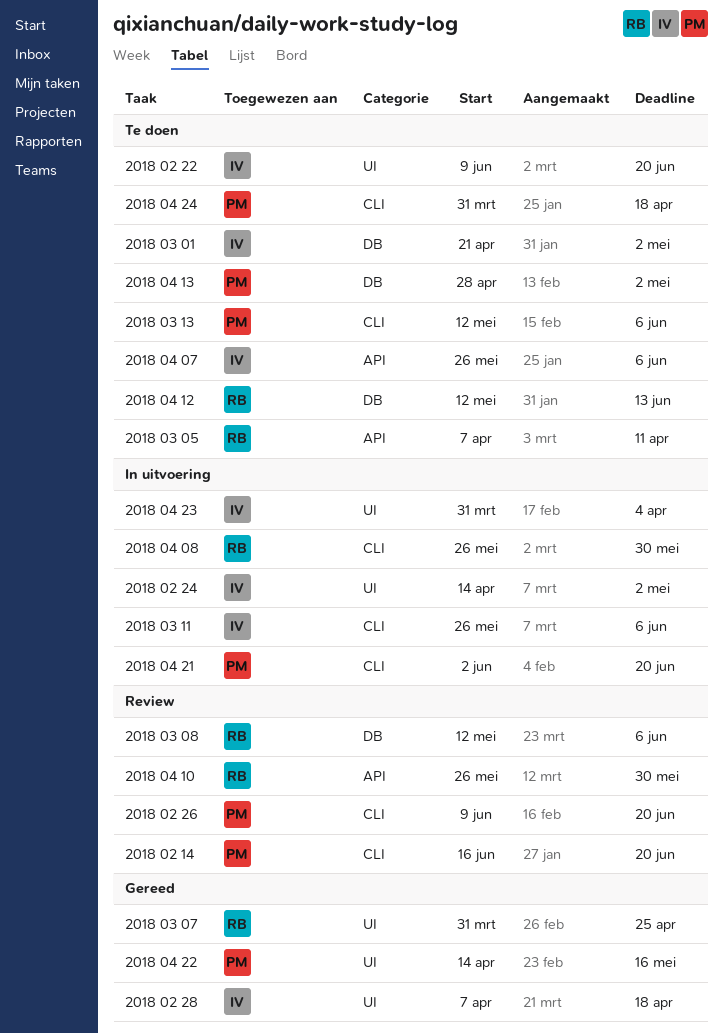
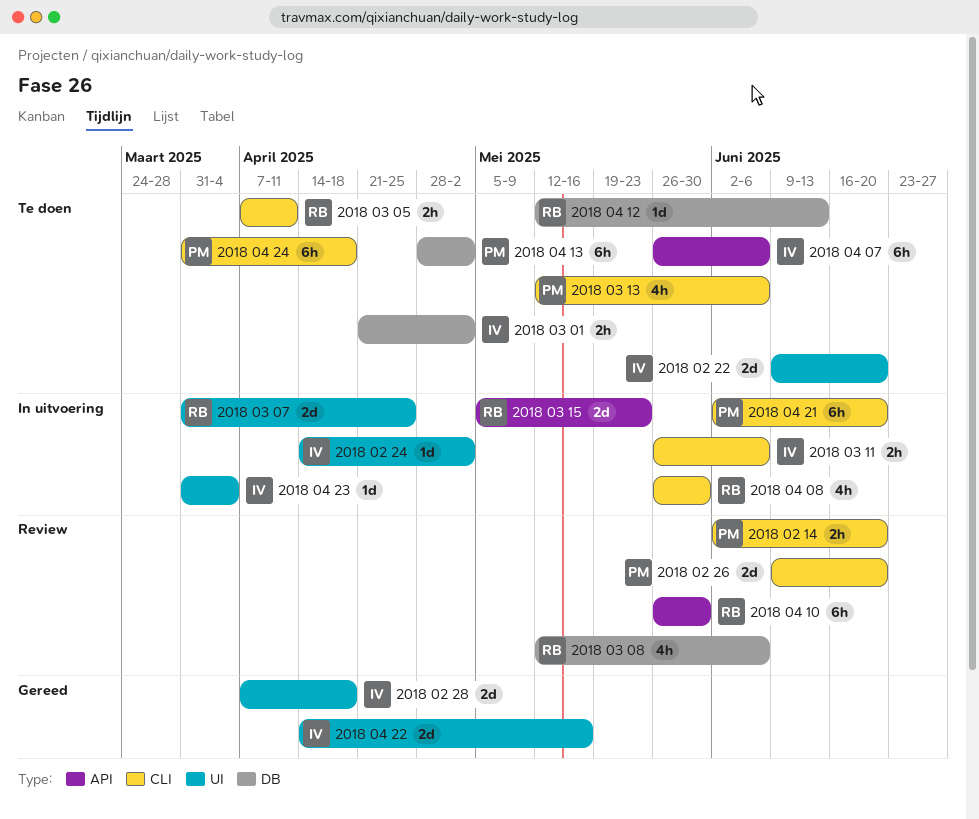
2018 02 14, start: Jun 16 -> Jun 2
2018 03 05, label: API -> CLI
2018 03 07, status: Gereed -> In uitvoering
2018 03 15: none -> present
2018 04 22, owner: PM -> IV

